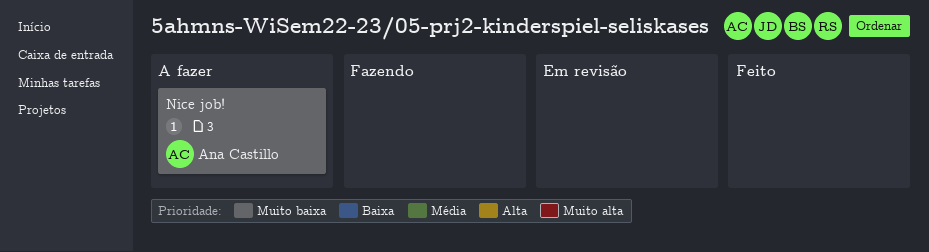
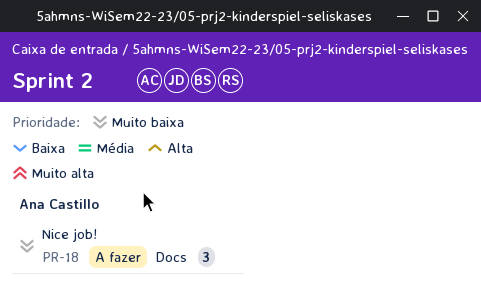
Nice job!, estimate: 1 -> 3

